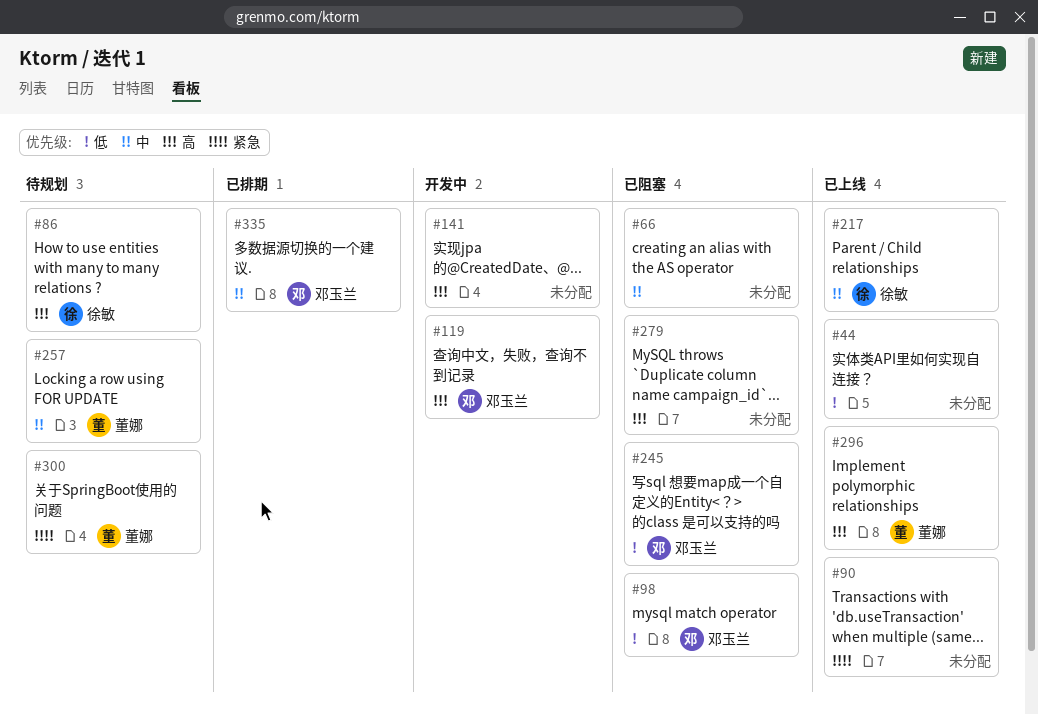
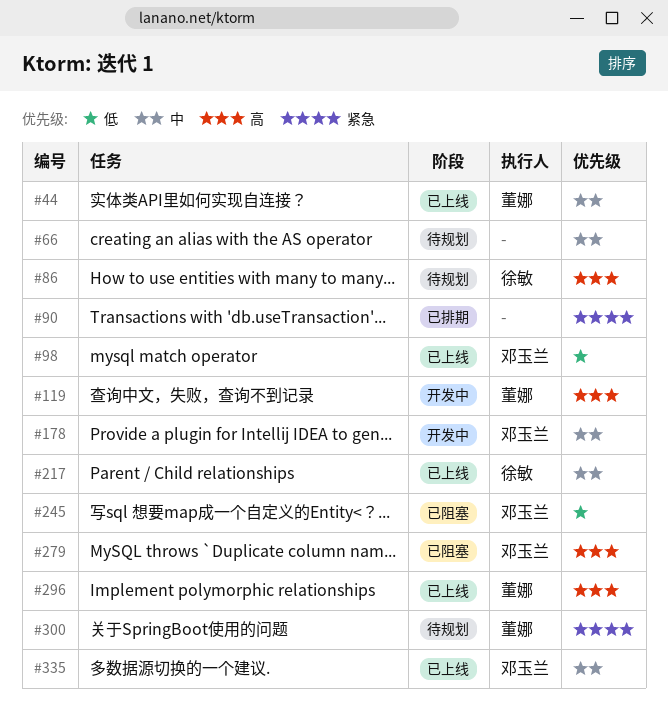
#44, owner: none -> 董娜
#44, priority: 低 -> 中
#66, status: 已阻塞 -> 待规划
#90, status: 已上线 -> 已排期
#98, status: 已阻塞 -> 已上线
#119, owner: 邓玉兰 -> 董娜
#141: present -> none
#178: none -> present
#257: present -> none
#279, owner: none -> 邓玉兰
#335, status: 已排期 -> 已上线

